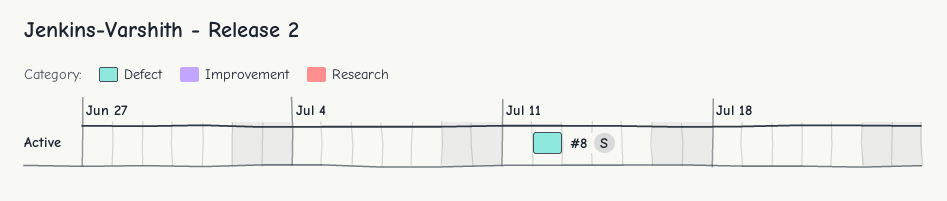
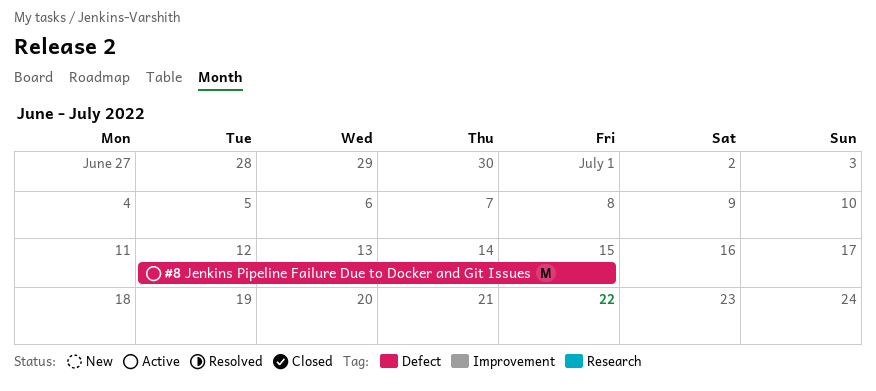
#8, estimate: S -> M
#8, due: Jul 12 -> Jul 15

